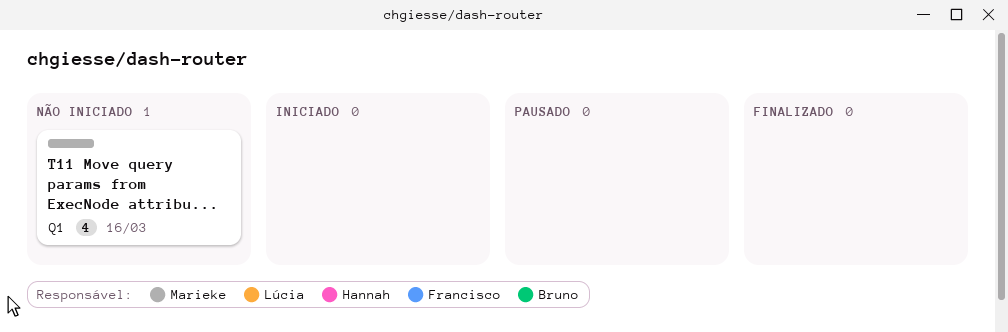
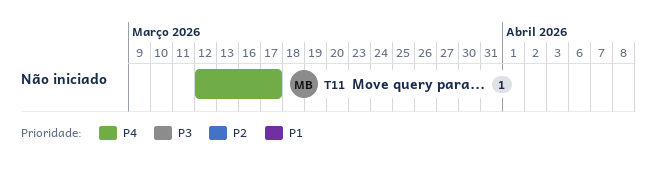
T11, estimate: 4 -> 1
T11, due: Mar 16 -> Mar 17

